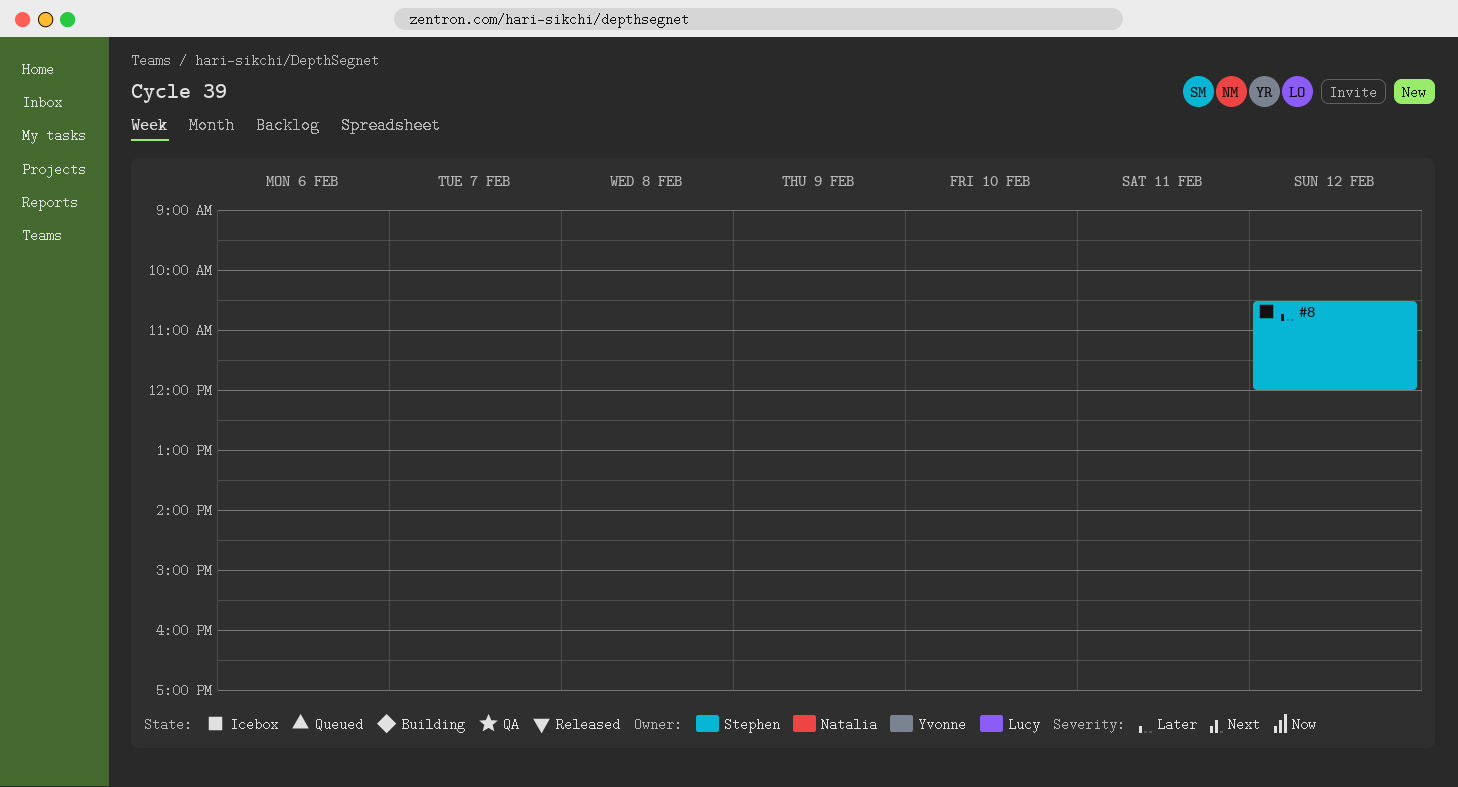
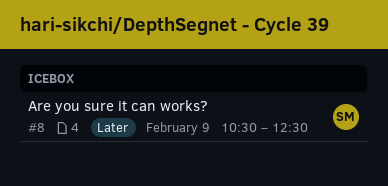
#8, day: Feb 12 -> Feb 9
#8, ends: 12:00 -> 12:30

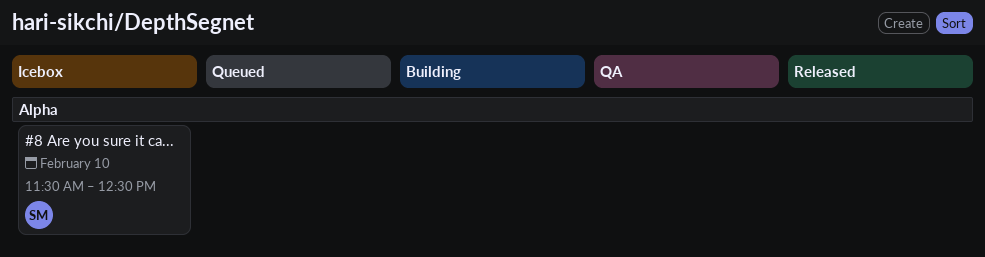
#8, day: Feb 9 -> Feb 10
#8, begins: 10:30 -> 11:30

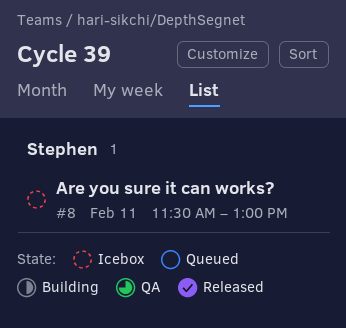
#8, day: Feb 10 -> Feb 11
#8, ends: 12:30 -> 13:00

